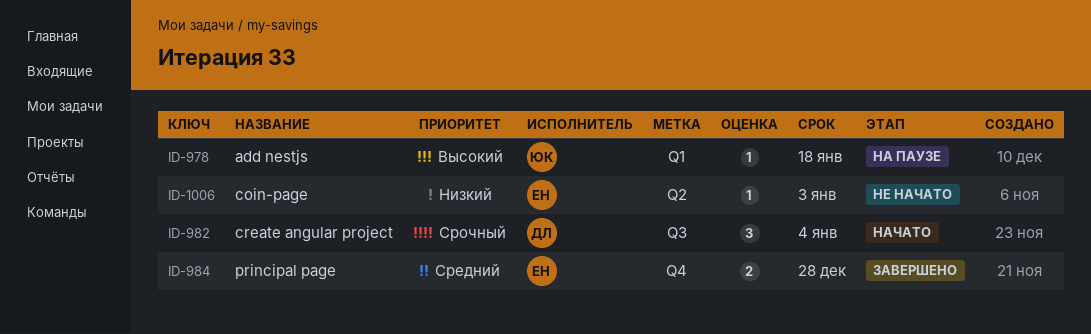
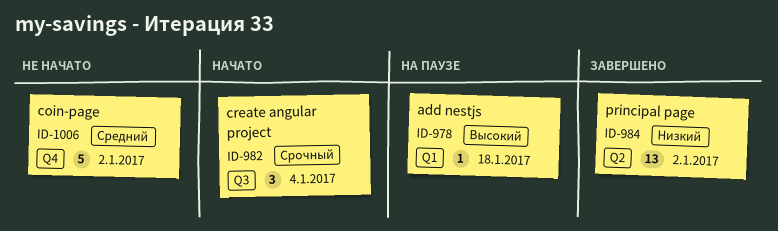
ID-984, priority: Средний -> Низкий
ID-984, label: Q4 -> Q2
ID-984, estimate: 2 -> 13
ID-984, due: Dec 28 -> Jan 2
ID-1006, priority: Низкий -> Средний
ID-1006, label: Q2 -> Q4
ID-1006, estimate: 1 -> 5
ID-1006, due: Jan 3 -> Jan 2

